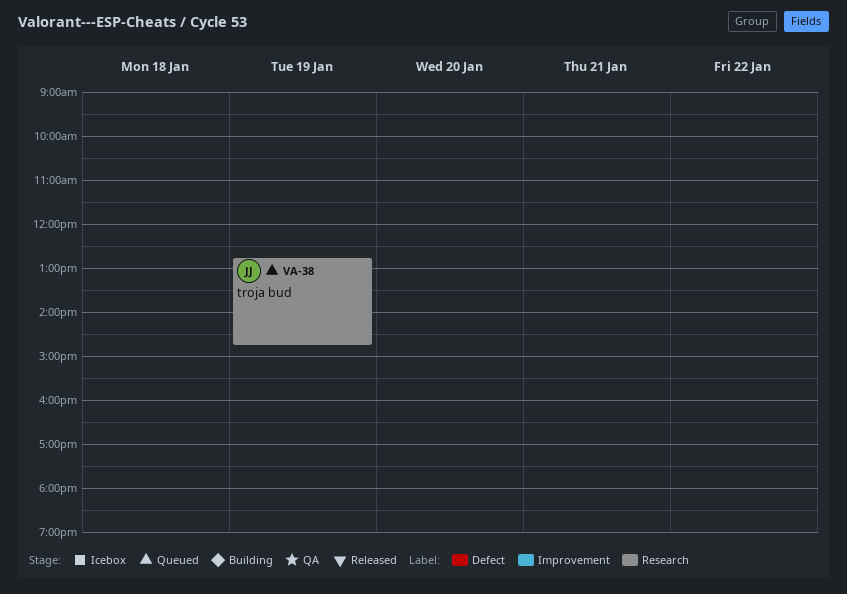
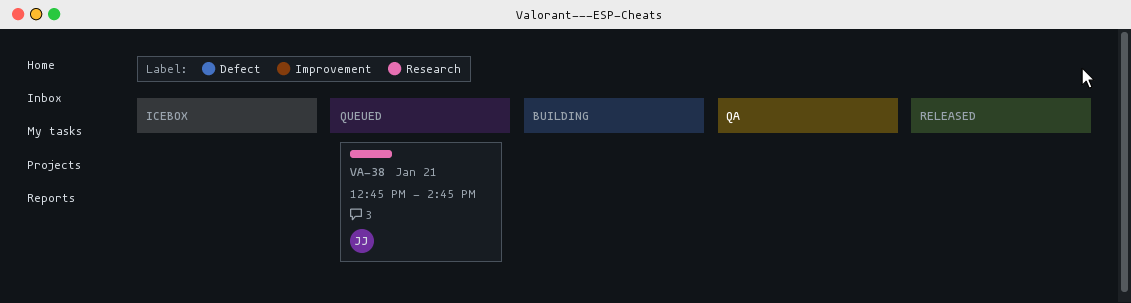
VA-38, day: Jan 19 -> Jan 21

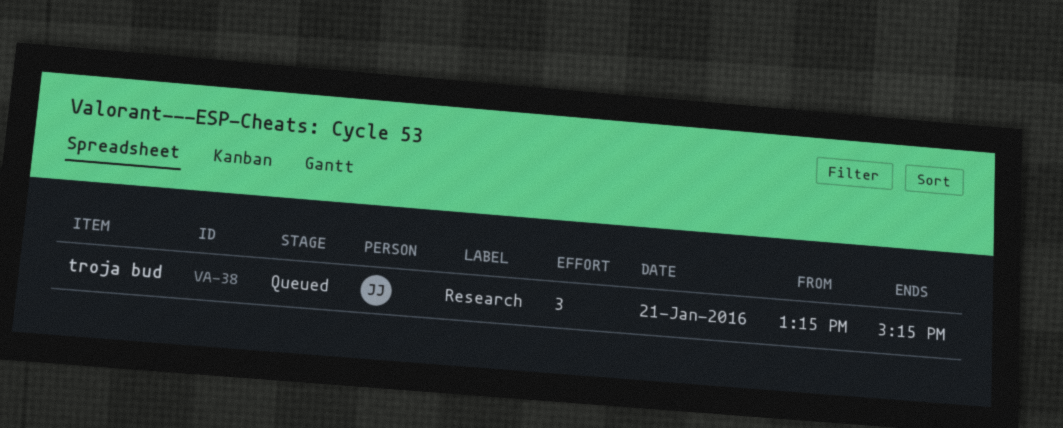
VA-38, begins: 12:45 -> 13:15
VA-38, ends: 14:45 -> 15:15

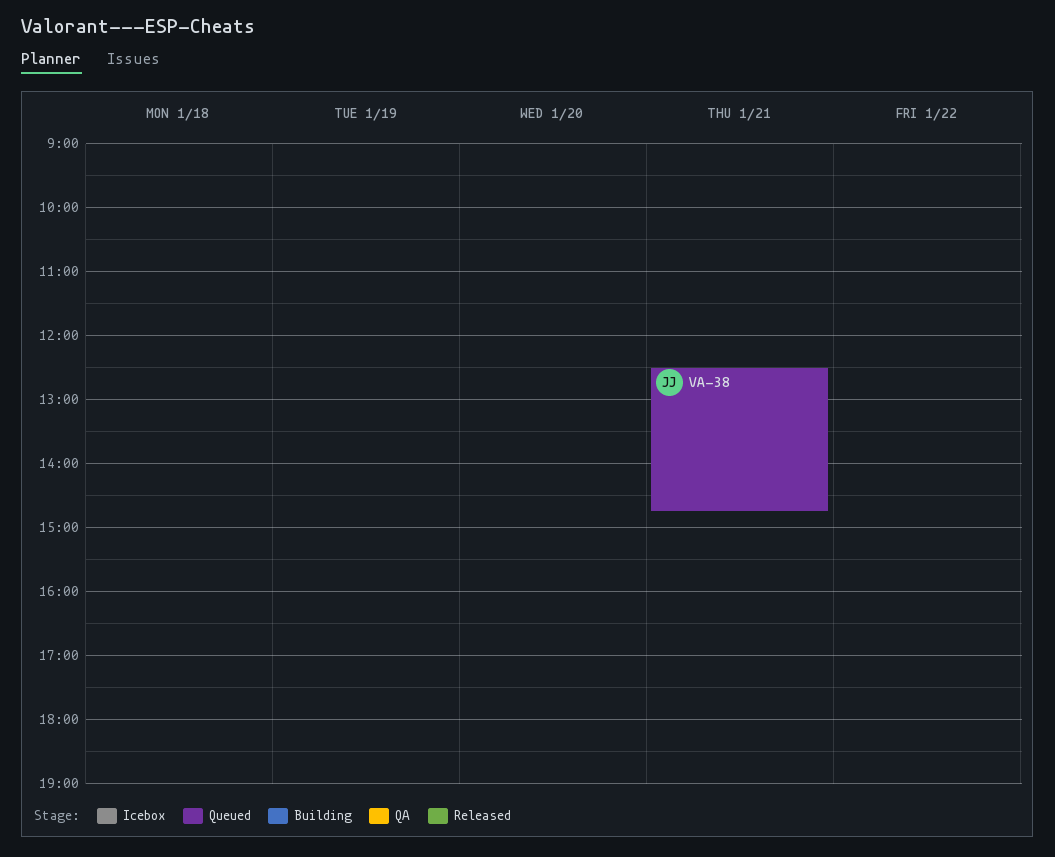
VA-38, begins: 13:15 -> 12:30
VA-38, ends: 15:15 -> 14:45

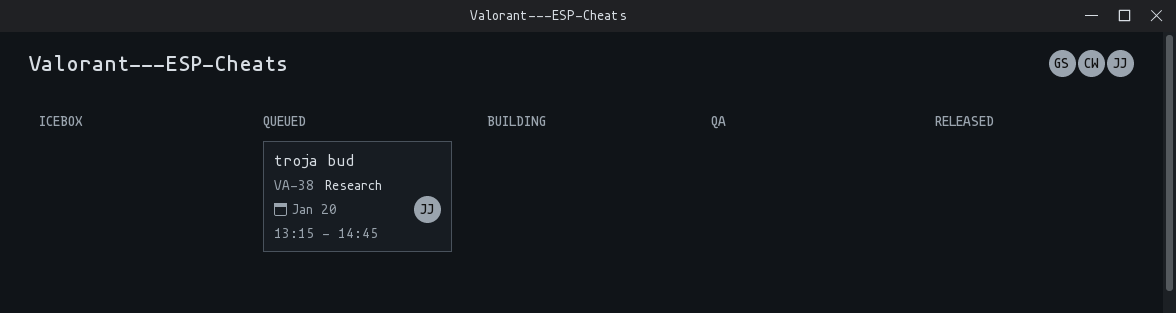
VA-38, day: Jan 21 -> Jan 20
VA-38, begins: 12:30 -> 13:15

